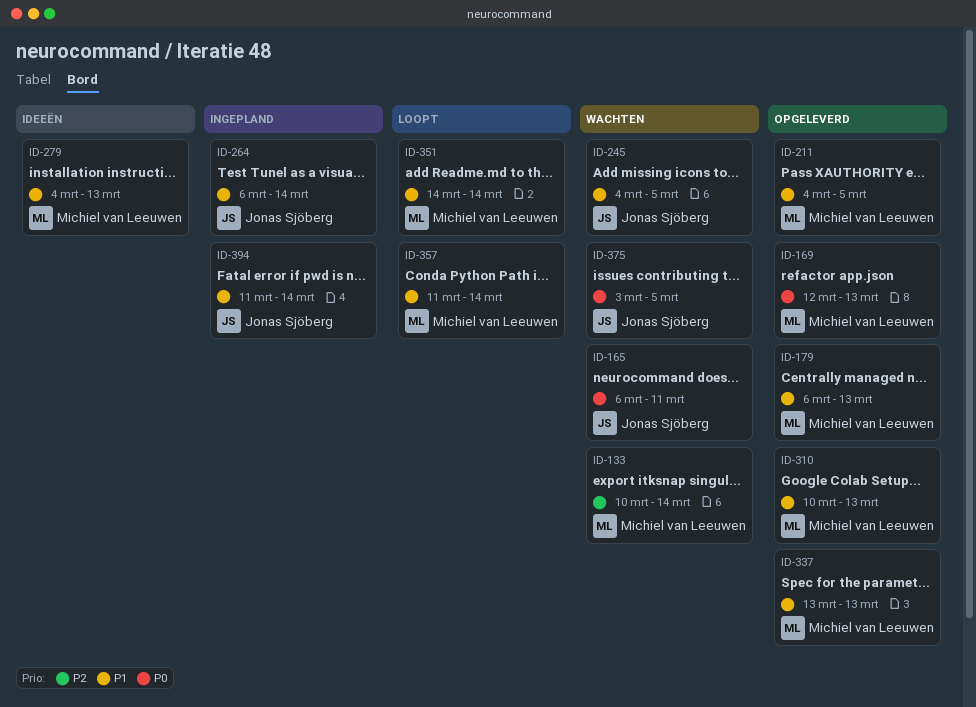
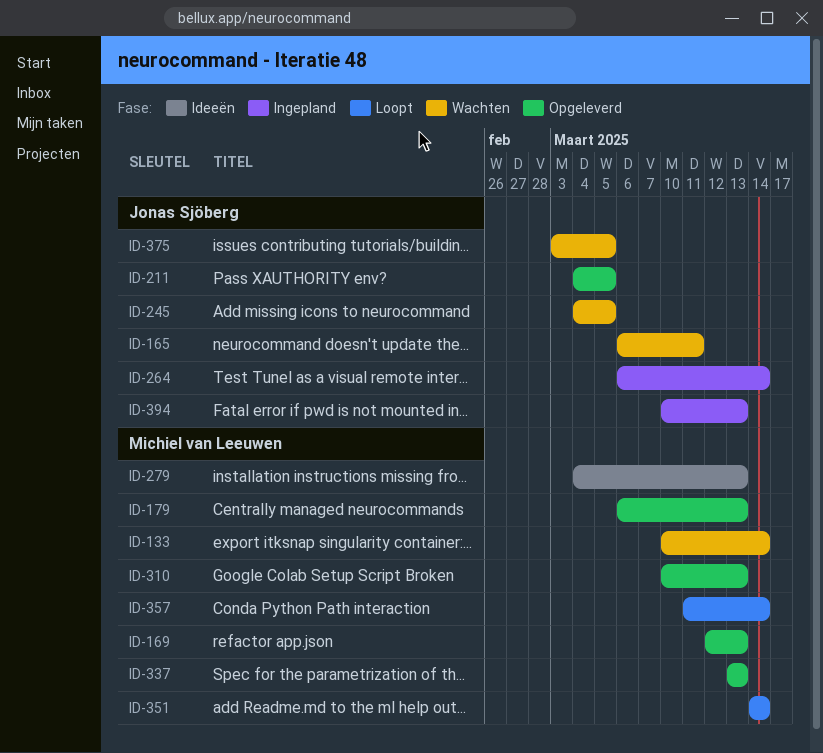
ID-211, owner: Michiel van Leeuwen -> Jonas Sjöberg
ID-394, start: Mar 11 -> Mar 10
ID-394, due: Mar 14 -> Mar 13

